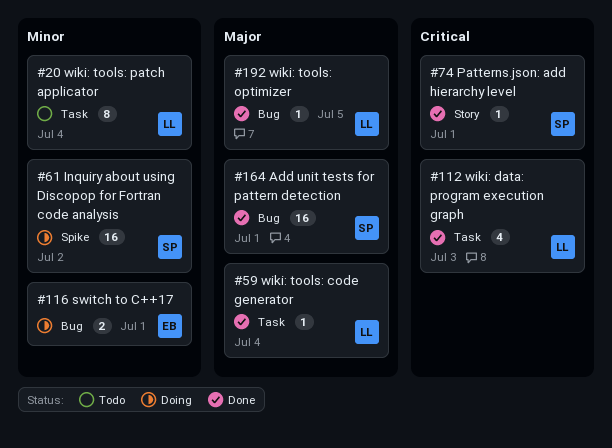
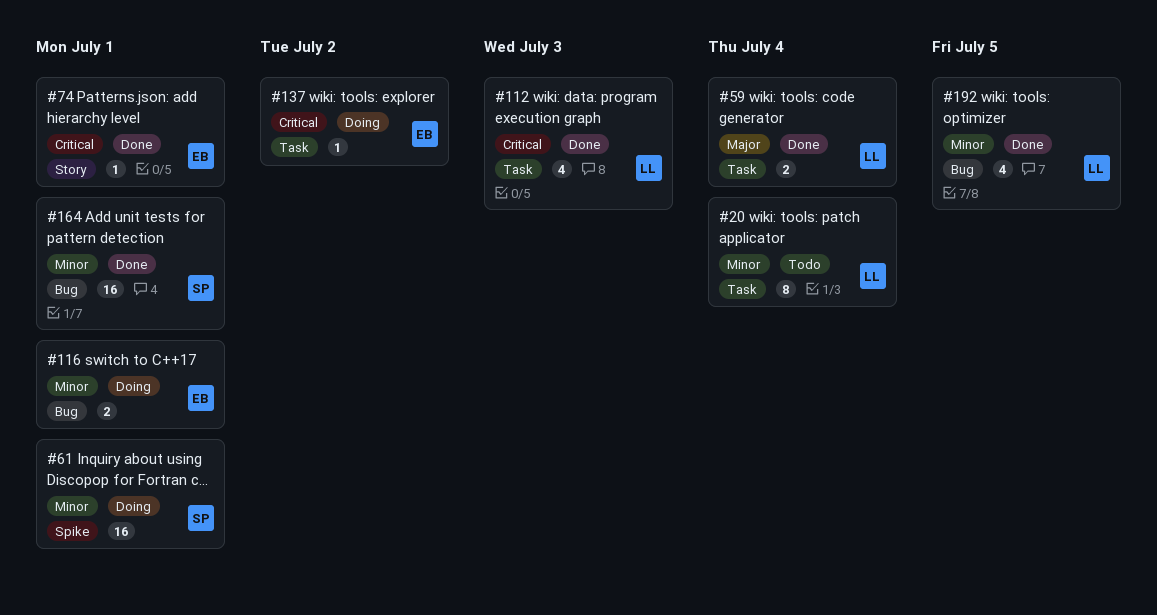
#59, estimate: 1 -> 2
#61, due: Jul 2 -> Jul 1
#74, owner: SP -> EB
#137: none -> present
#164, priority: Major -> Minor
#192, priority: Major -> Minor
#192, estimate: 1 -> 4

